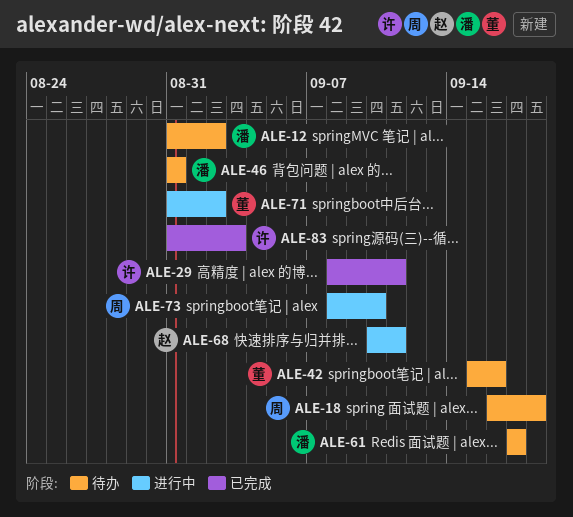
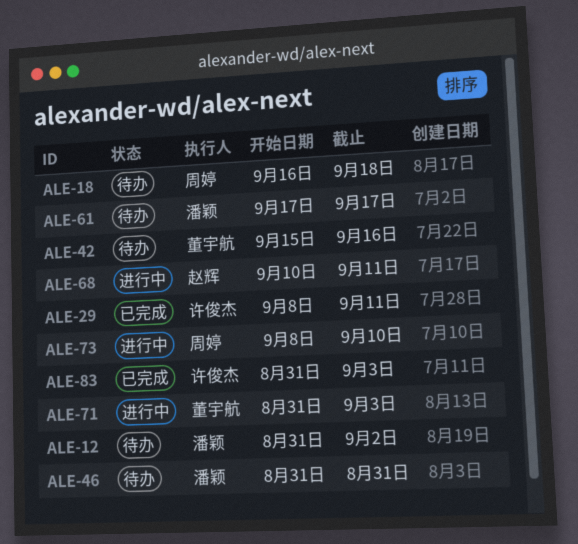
ALE-71, due: Sep 2 -> Sep 3

